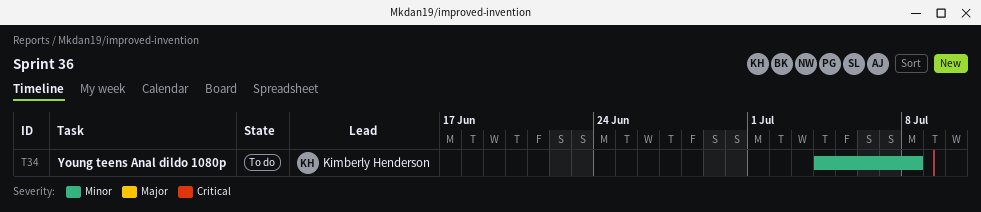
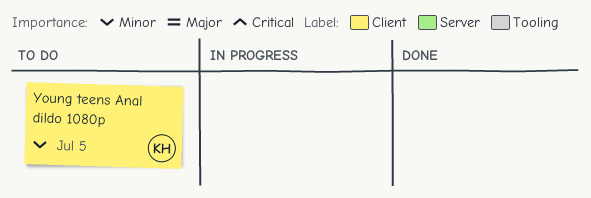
Young teens Anal dildo 1080p, due: Jul 8 -> Jul 5

